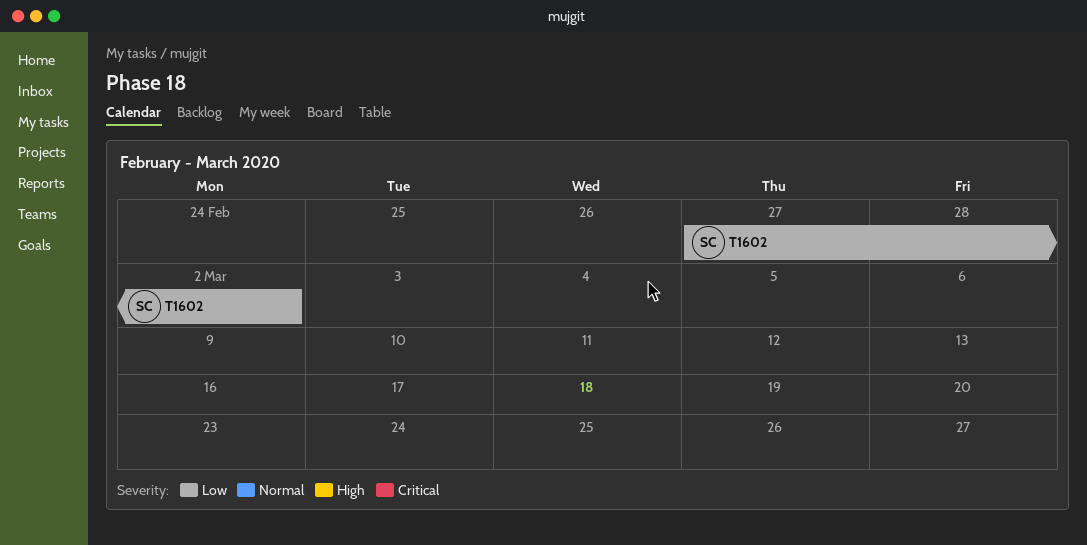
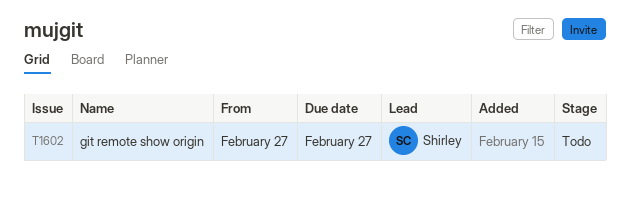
T1602, due: Mar 2 -> Feb 27

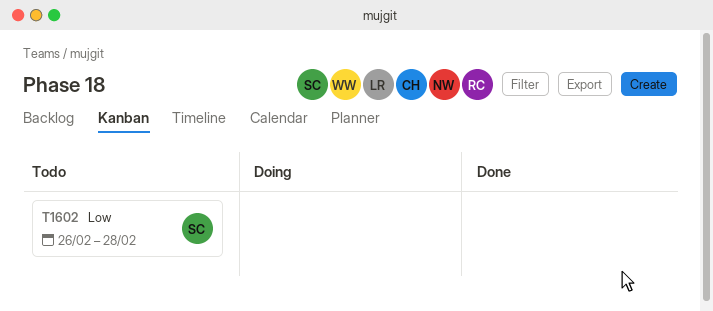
T1602, start: Feb 27 -> Feb 26
T1602, due: Feb 27 -> Feb 28

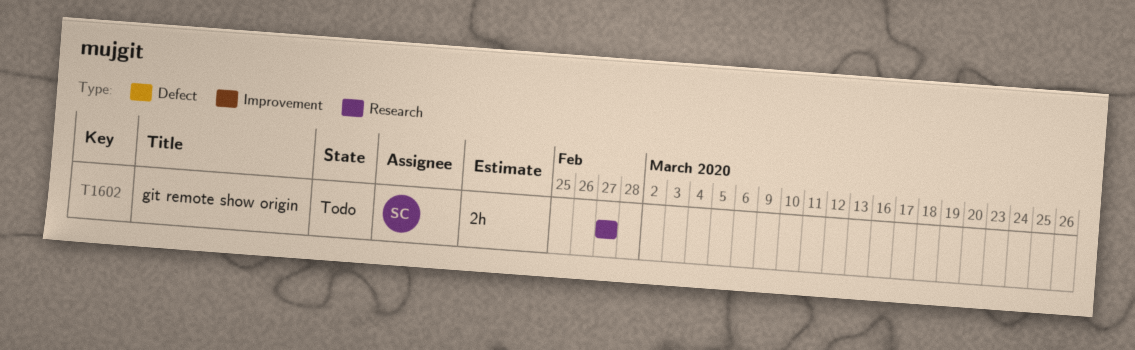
T1602, start: Feb 26 -> Feb 27
T1602, due: Feb 28 -> Feb 27

